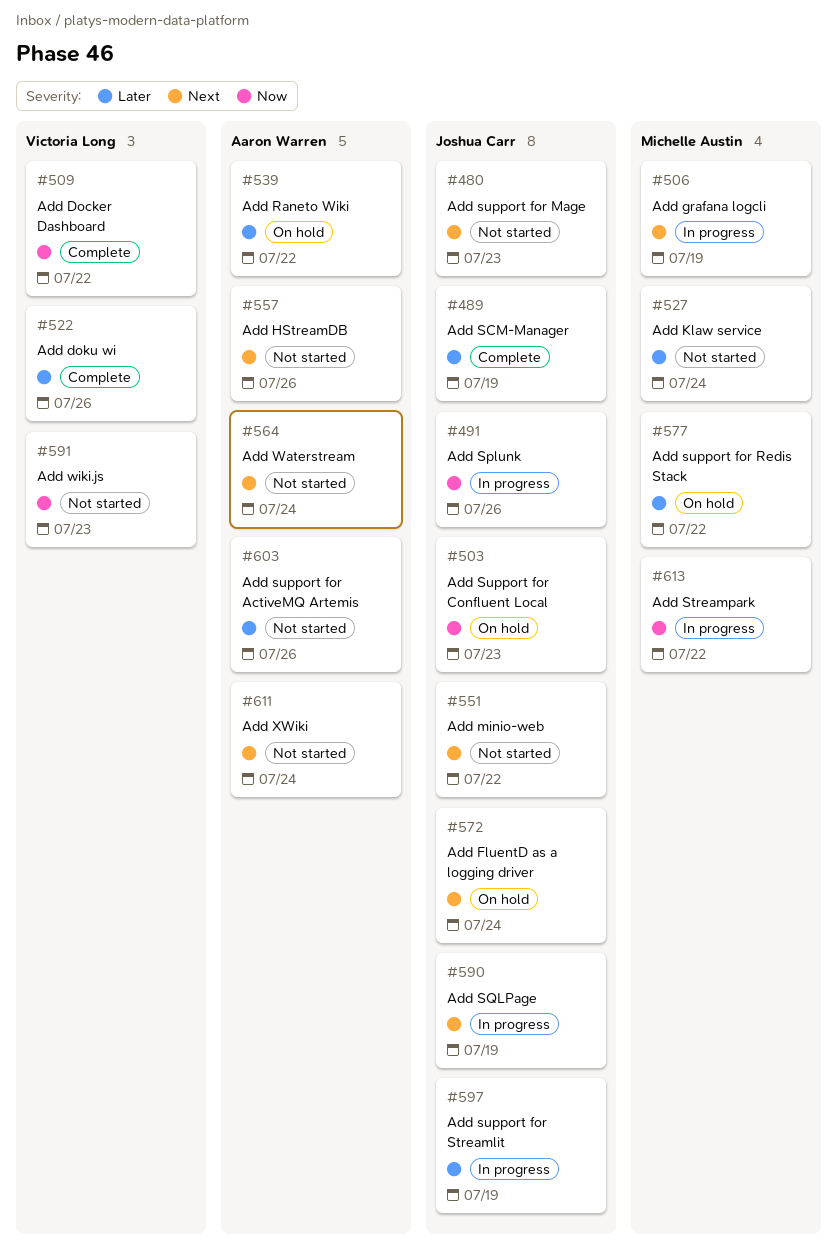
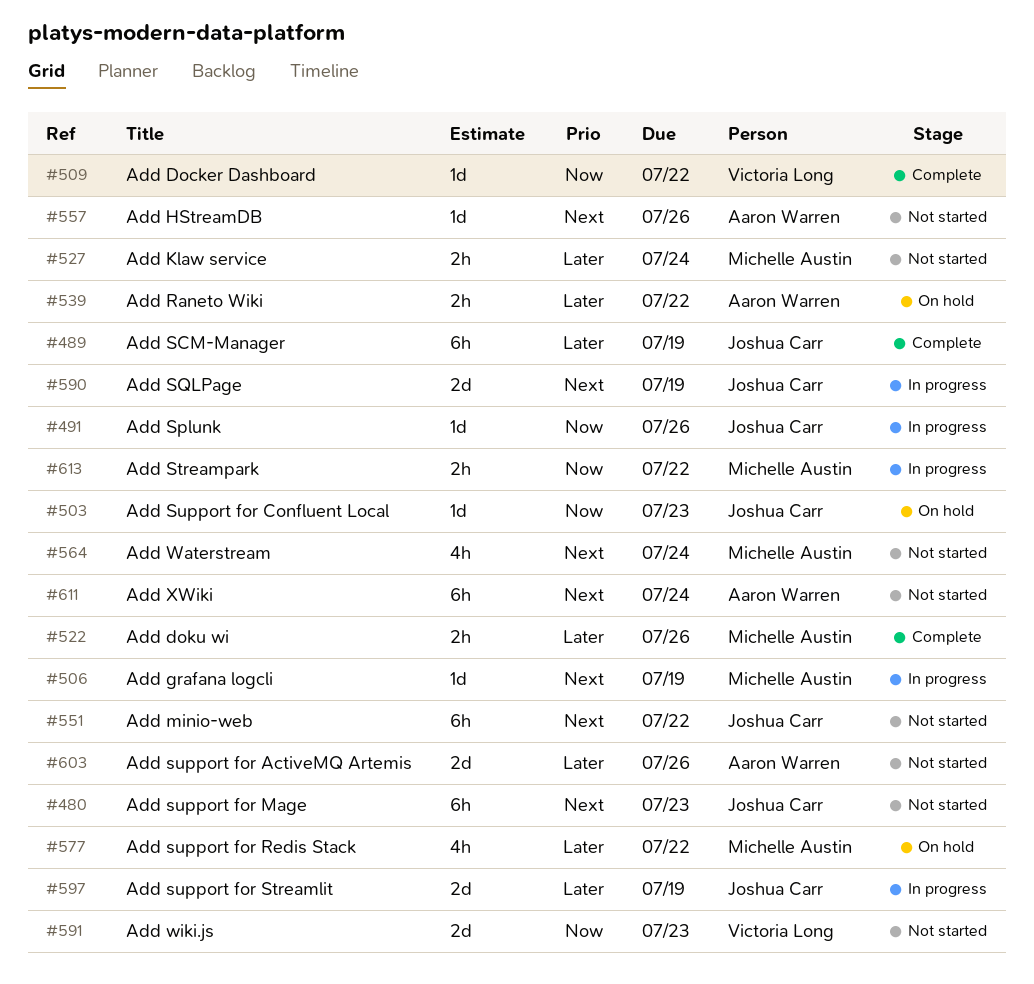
#522, owner: Victoria Long -> Michelle Austin
#564, owner: Aaron Warren -> Michelle Austin
#572: present -> none

